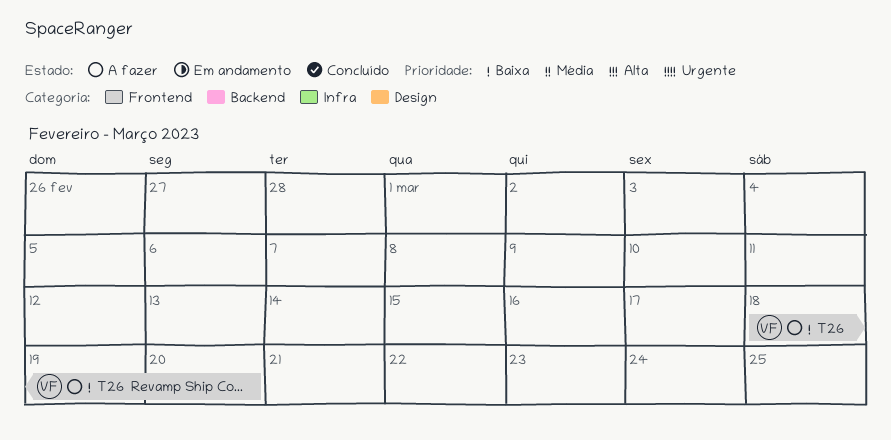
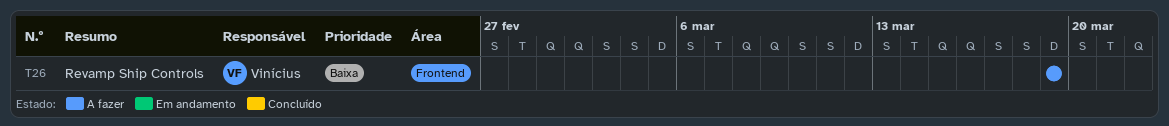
T26, start: Mar 18 -> Mar 19
T26, due: Mar 20 -> Mar 19

